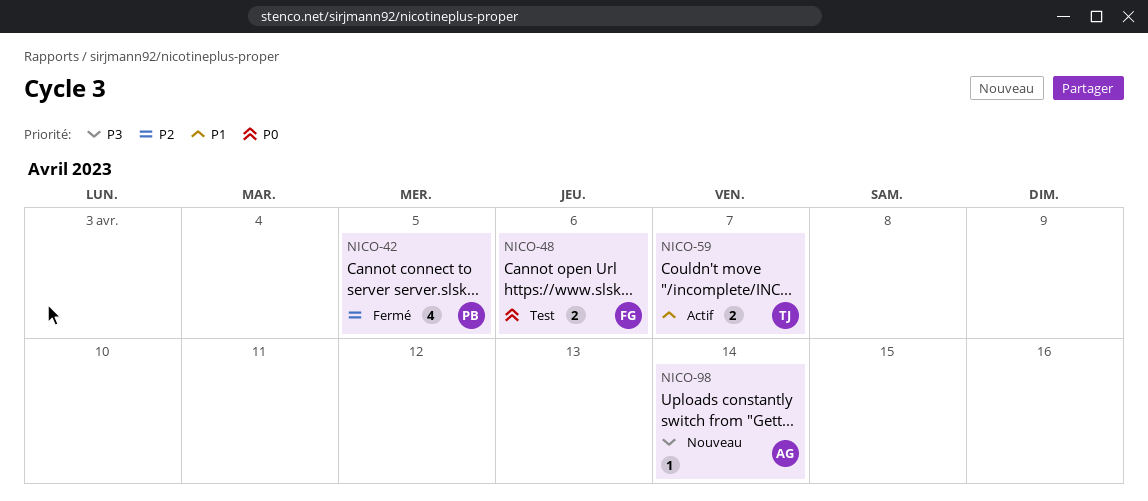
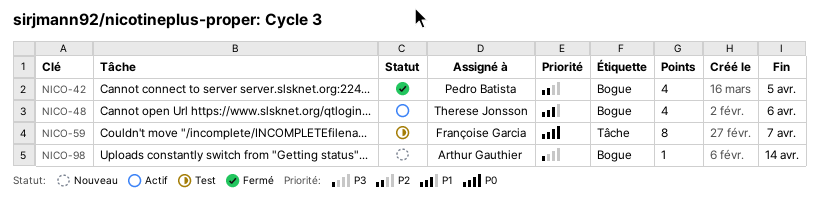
NICO-48, status: Test -> Actif
NICO-48, owner: Françoise Garcia -> Therese Jonsson
NICO-48, priority: P0 -> P1
NICO-48, estimate: 2 -> 4
NICO-59, status: Actif -> Test
NICO-59, owner: Therese Jonsson -> Françoise Garcia
NICO-59, priority: P1 -> P0
NICO-59, estimate: 2 -> 8

